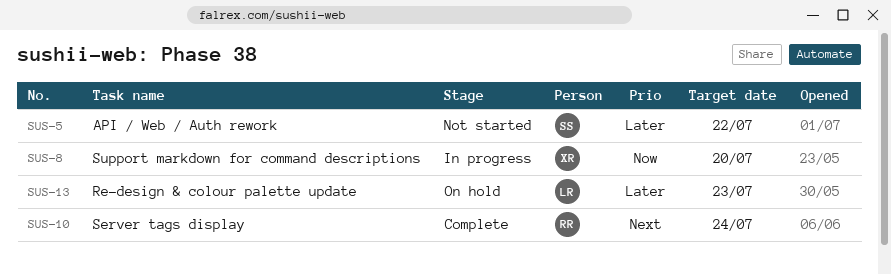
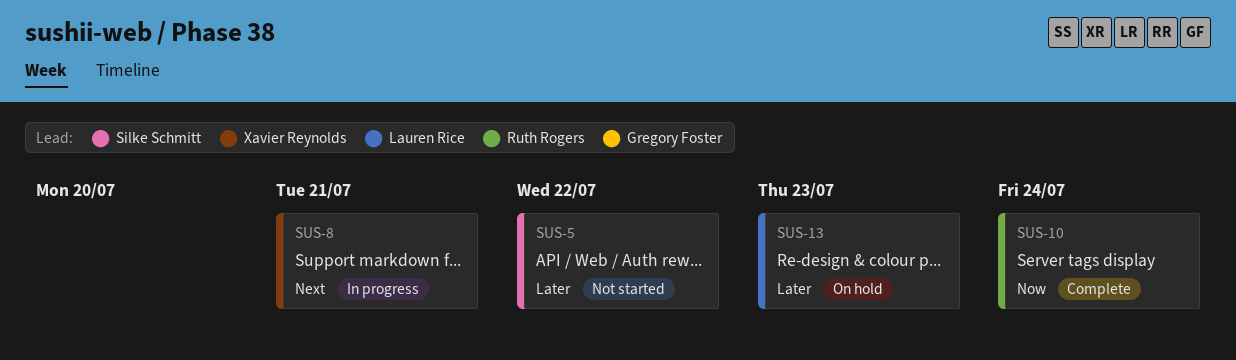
SUS-8, priority: Now -> Next
SUS-8, due: Jul 20 -> Jul 21
SUS-10, priority: Next -> Now

